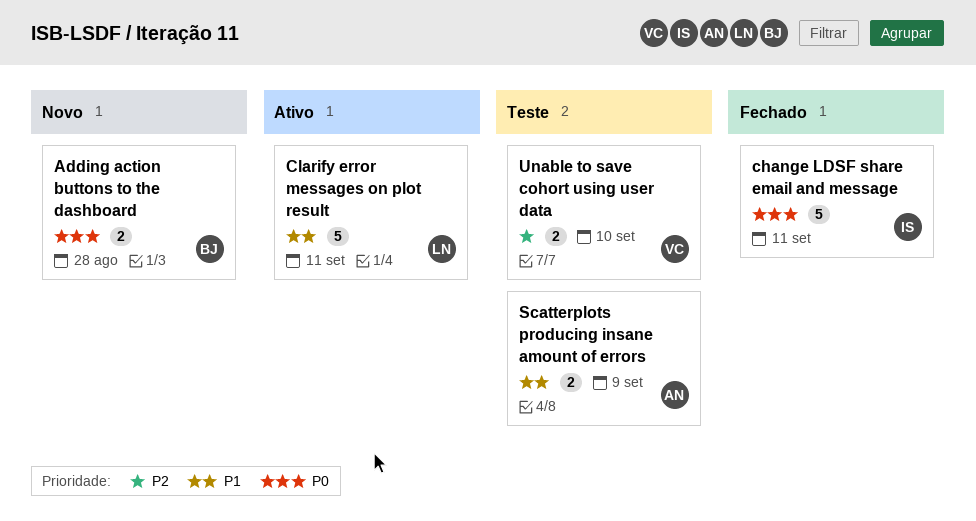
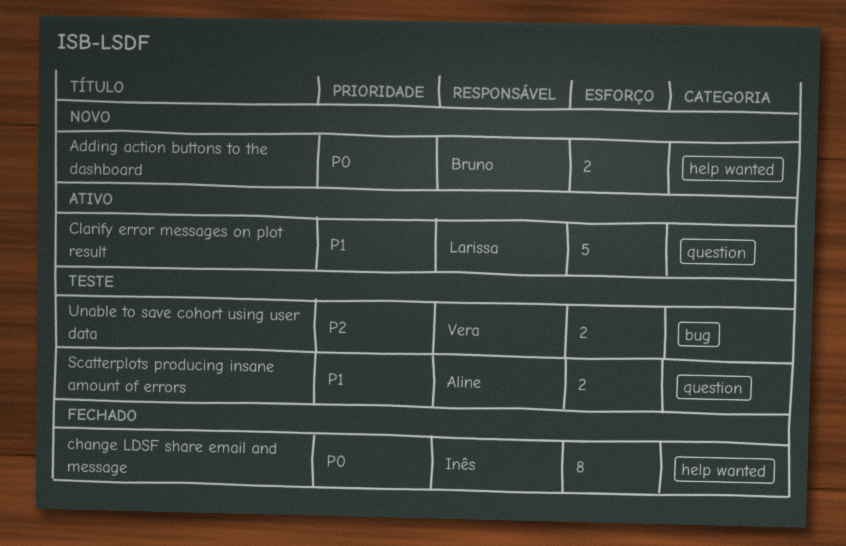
change LDSF share email and message, estimate: 5 -> 8

